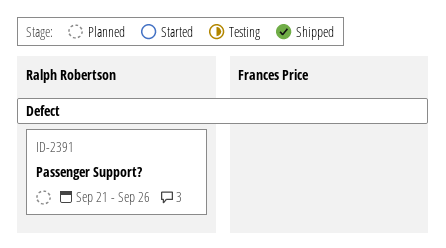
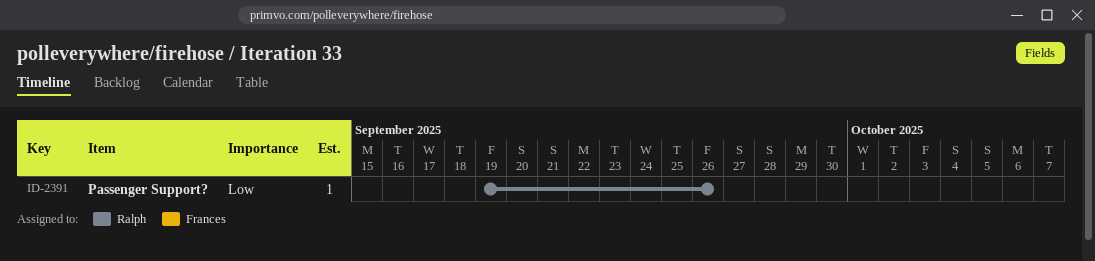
ID-2391, start: Sep 21 -> Sep 19

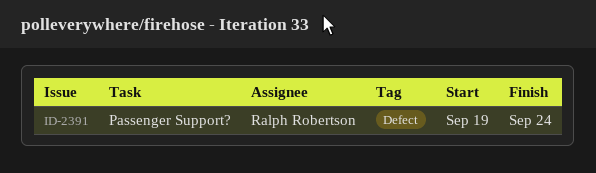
ID-2391, due: Sep 26 -> Sep 24

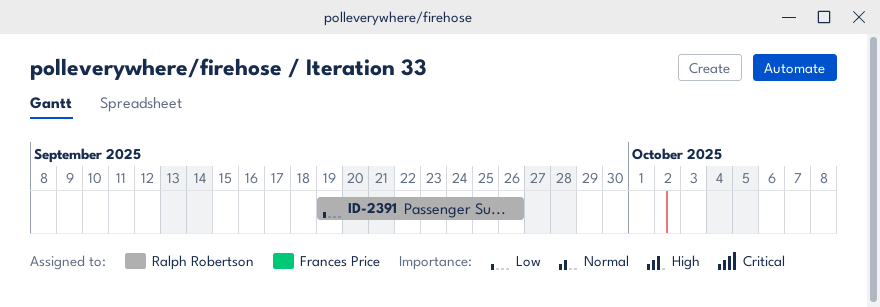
ID-2391, due: Sep 24 -> Sep 26

